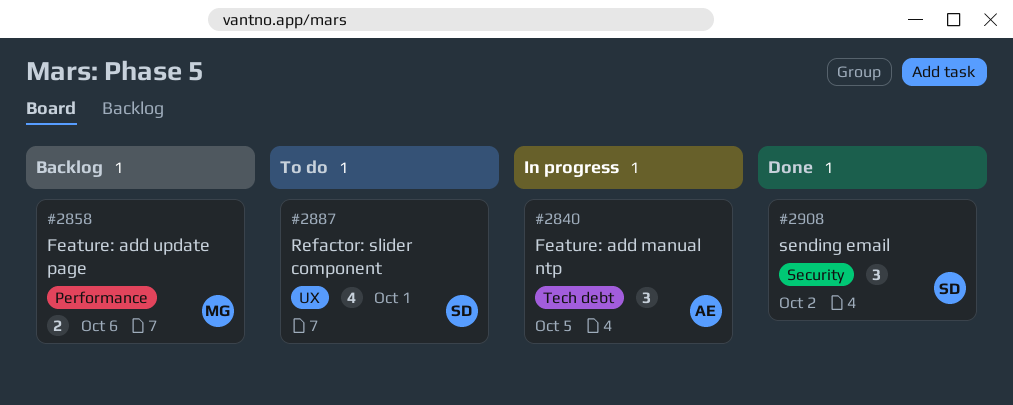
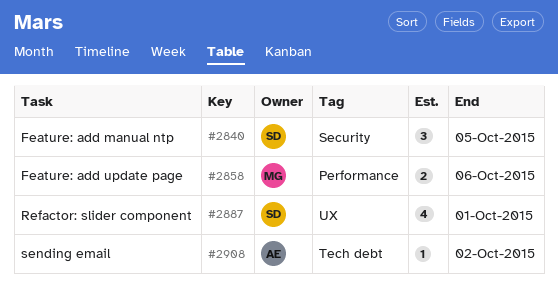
#2840, owner: AE -> SD
#2840, label: Tech debt -> Security
#2908, owner: SD -> AE
#2908, label: Security -> Tech debt
#2908, estimate: 3 -> 1

